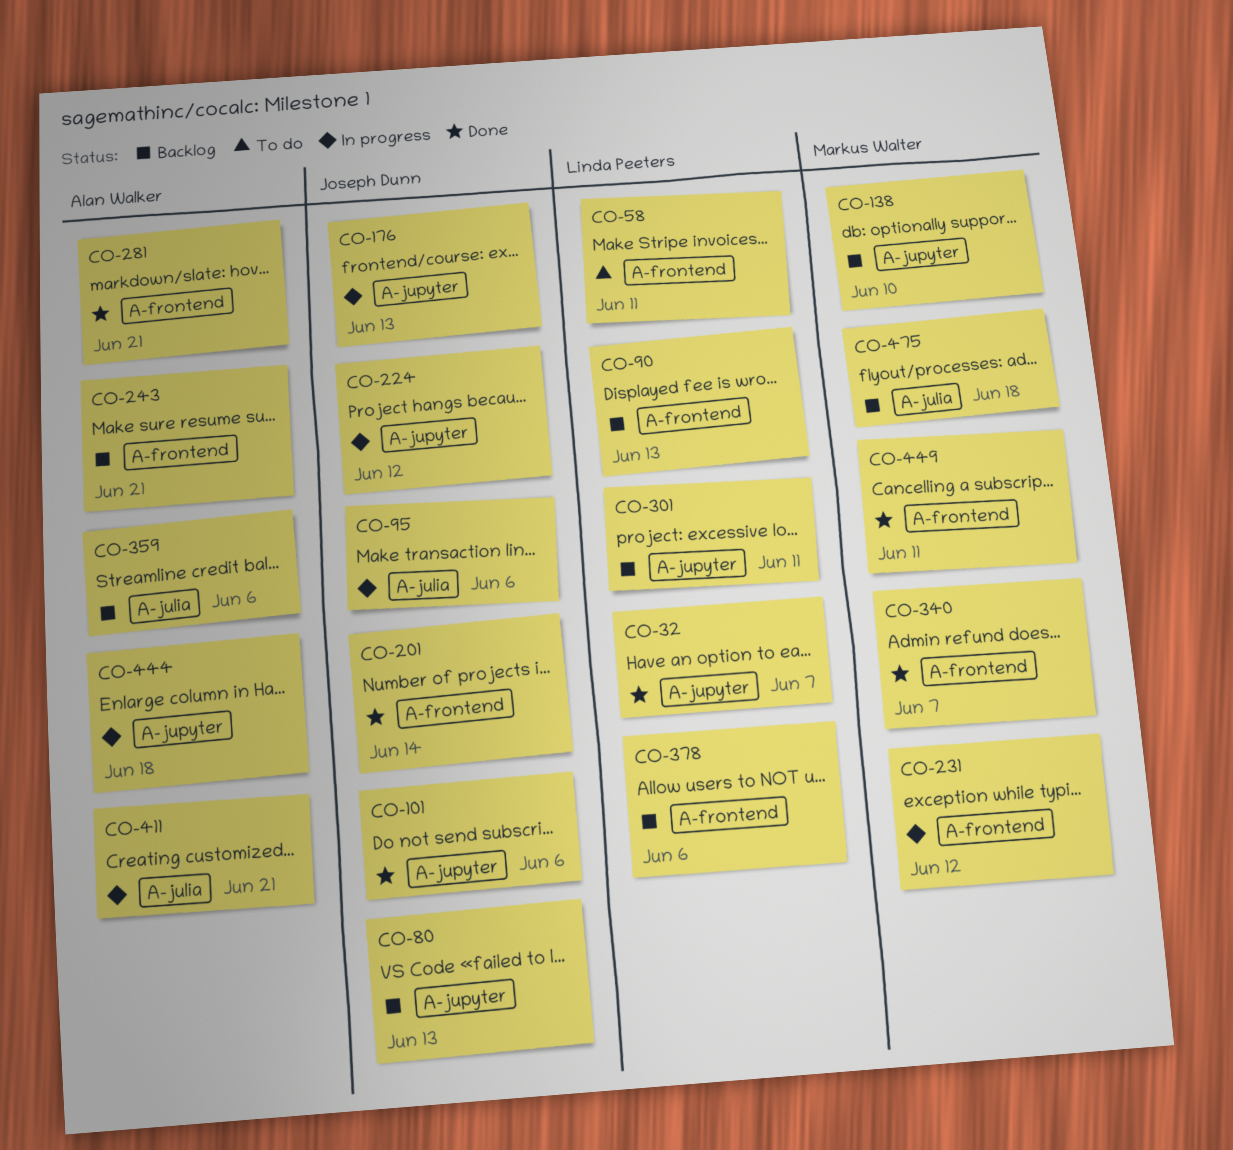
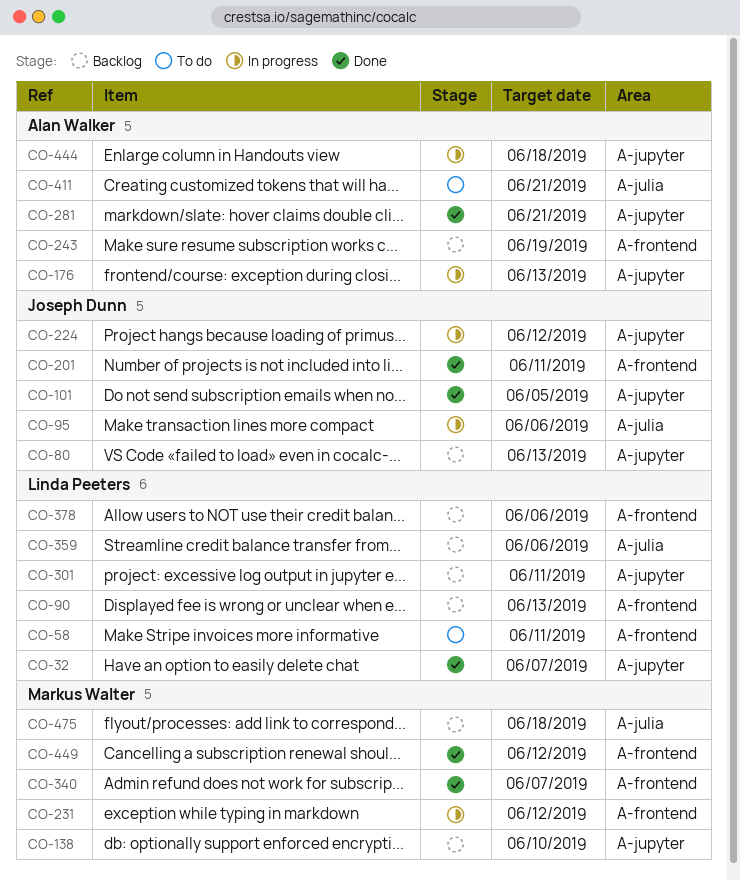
CO-101, due: Jun 6 -> Jun 5
CO-176, owner: Joseph Dunn -> Alan Walker
CO-201, due: Jun 14 -> Jun 11
CO-243, due: Jun 21 -> Jun 19
CO-281, label: A-frontend -> A-jupyter
CO-359, owner: Alan Walker -> Linda Peeters
CO-411, status: In progress -> To do
CO-449, due: Jun 11 -> Jun 12

